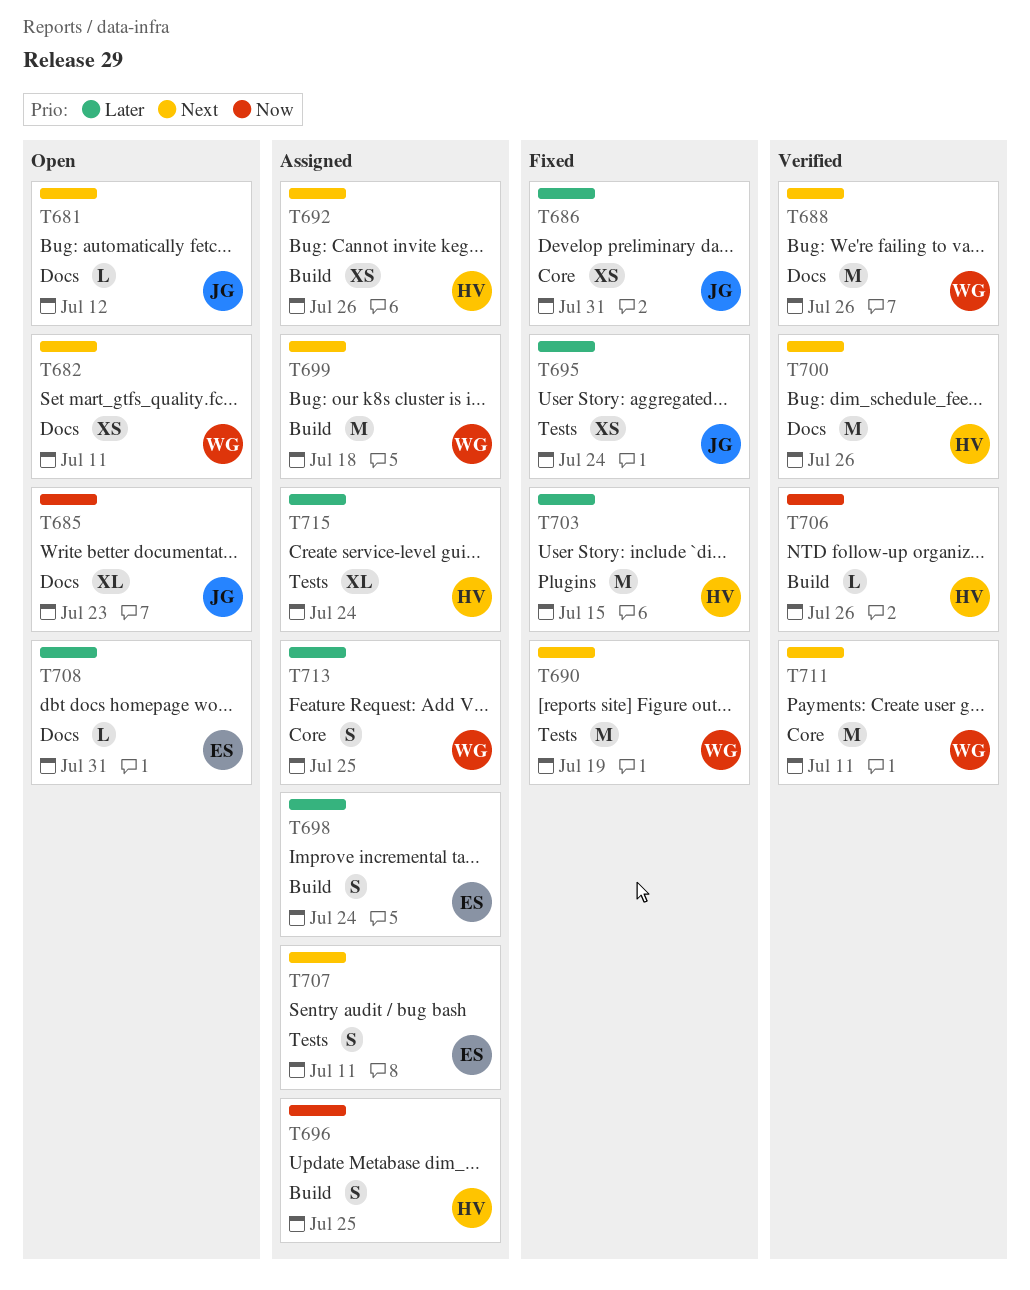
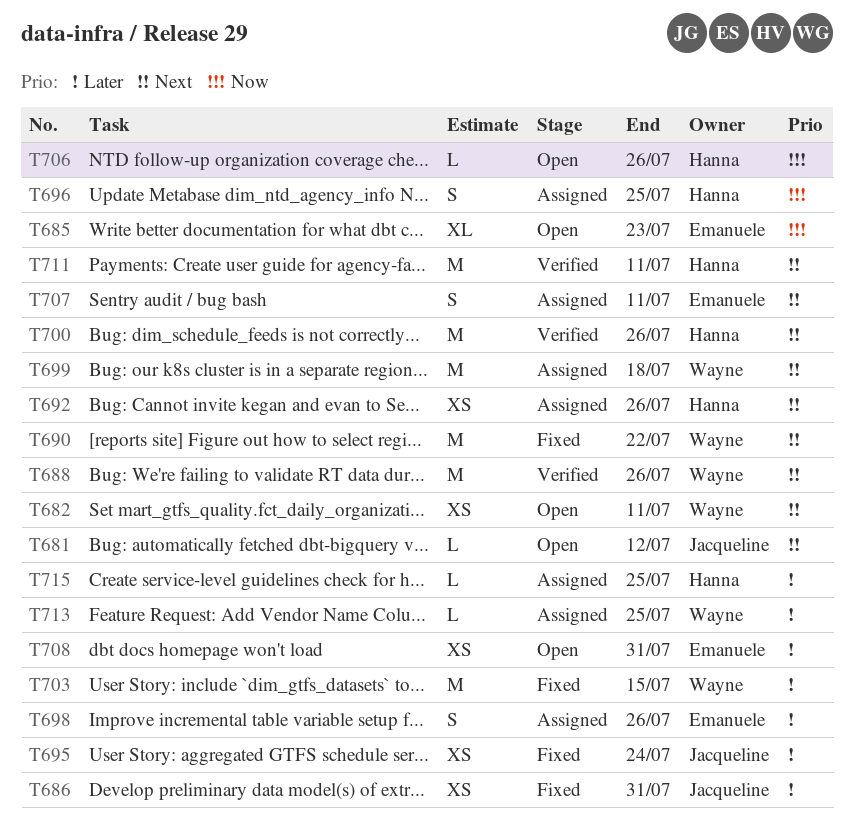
T685, owner: Jacqueline -> Emanuele
T690, due: Jul 19 -> Jul 22
T698, due: Jul 24 -> Jul 26
T703, owner: Hanna -> Wayne
T706, status: Verified -> Open
T708, estimate: L -> XS
T711, owner: Wayne -> Hanna
T713, estimate: S -> L
T715, estimate: XL -> L
T715, due: Jul 24 -> Jul 25

